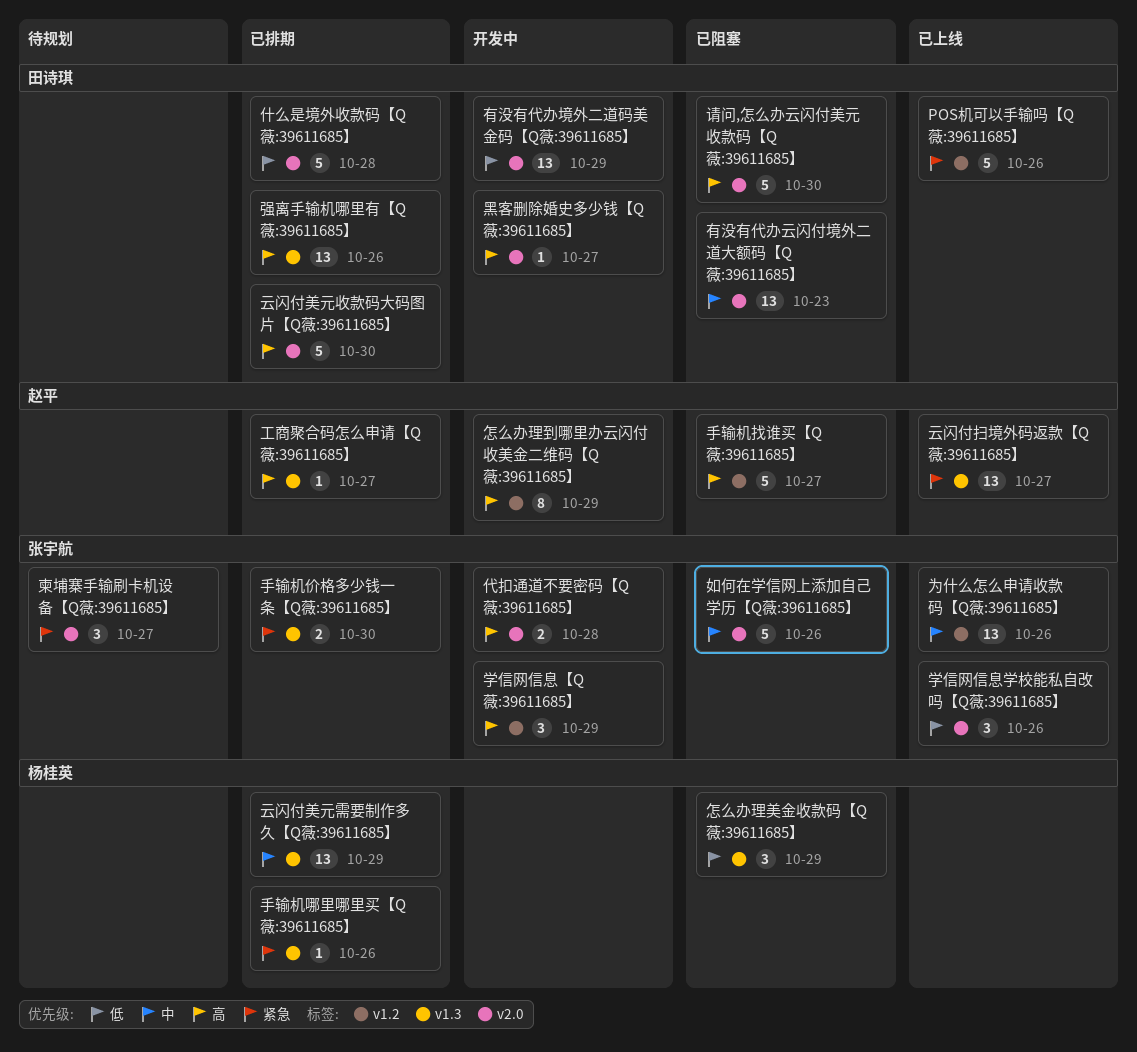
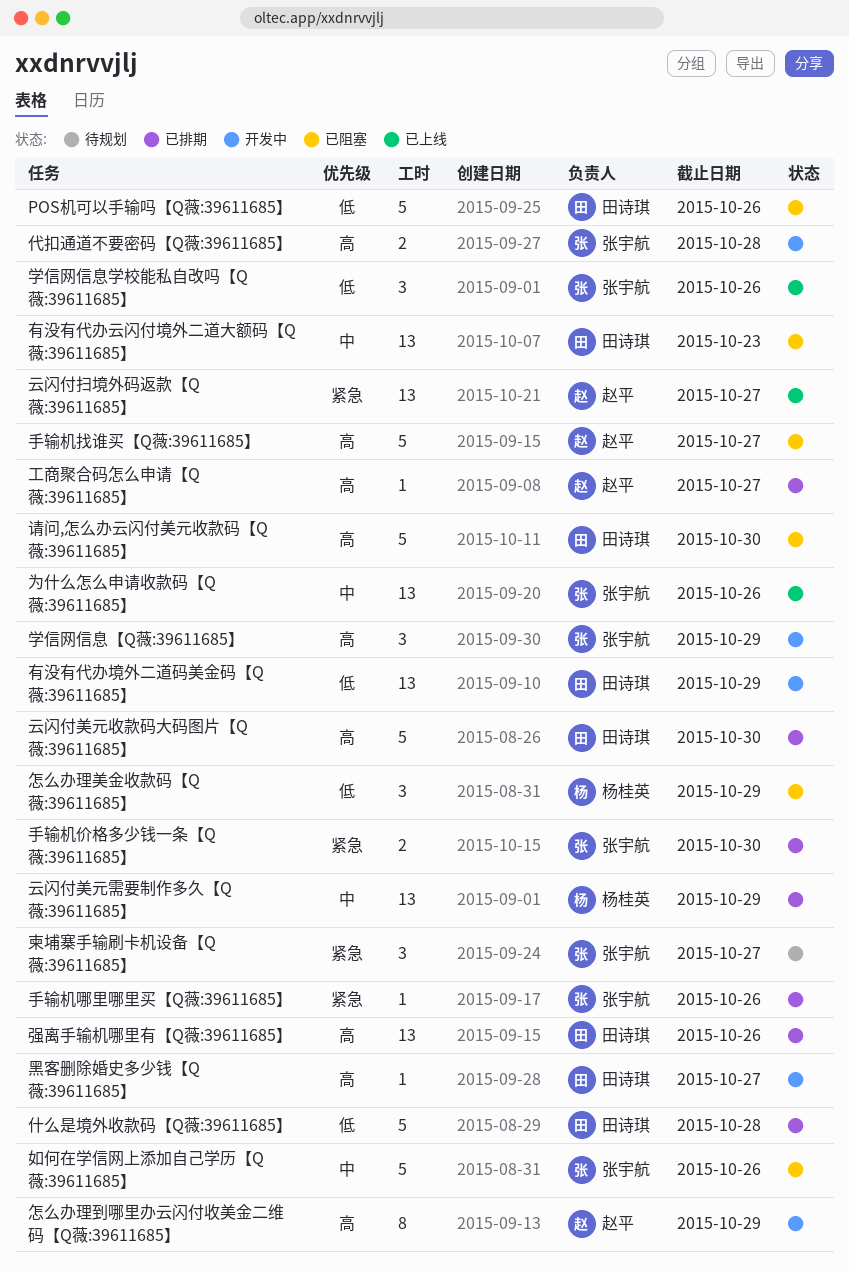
POS机可以手输吗【Q薇:39611685】, status: 已上线 -> 已阻塞
POS机可以手输吗【Q薇:39611685】, priority: 紧急 -> 低
手输机哪里哪里买【Q薇:39611685】, owner: 杨桂英 -> 张宇航

